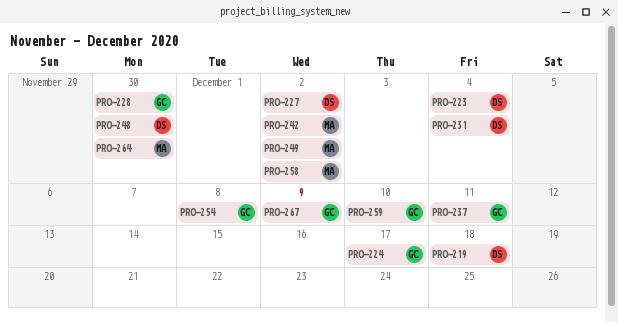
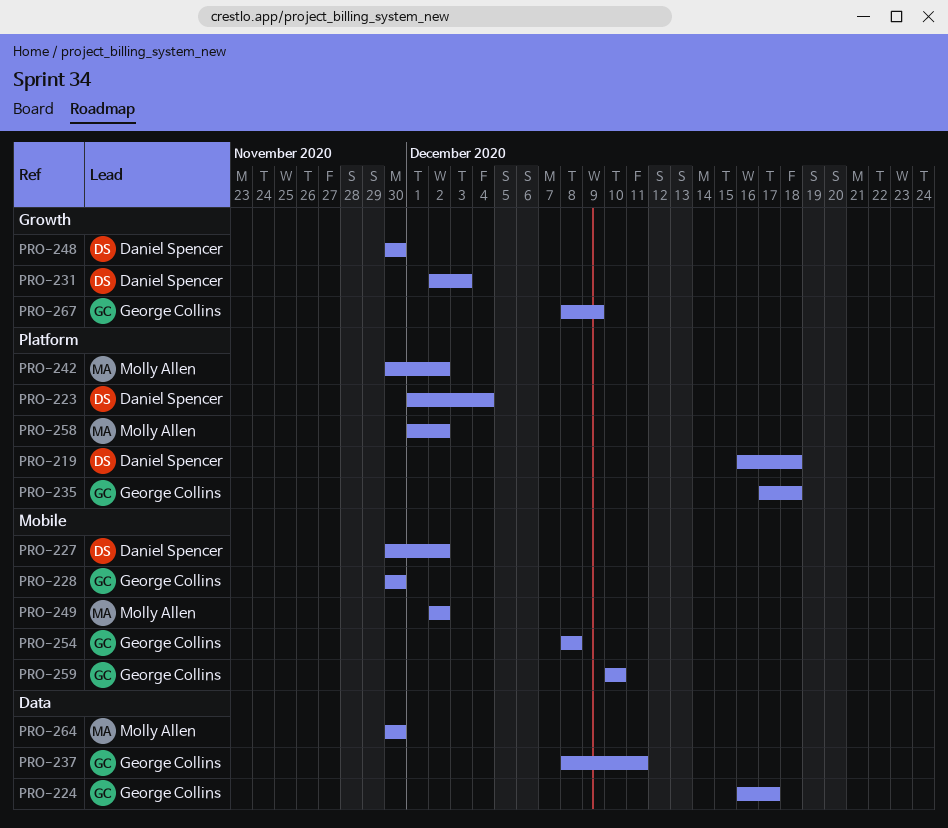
PRO-231, due: Dec 4 -> Dec 3
PRO-235: none -> present

